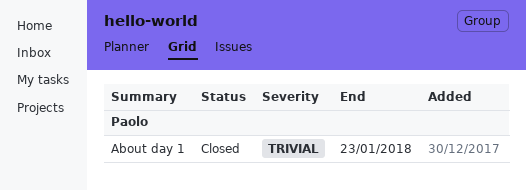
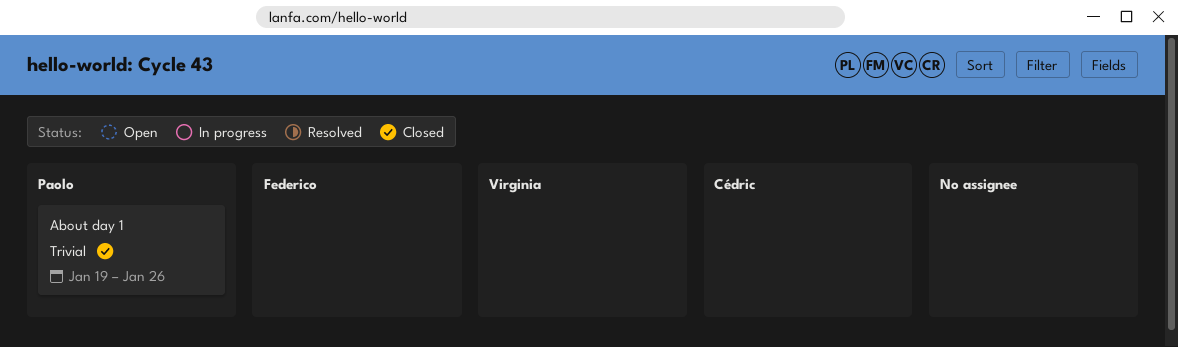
About day 1, due: Jan 23 -> Jan 26

